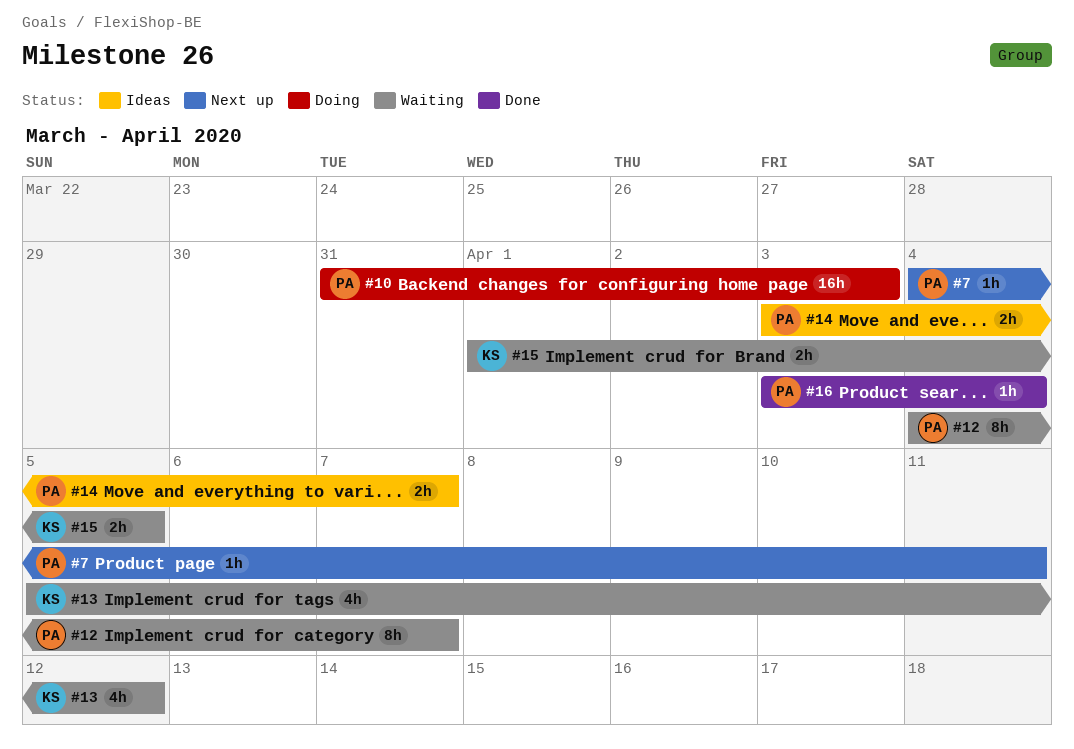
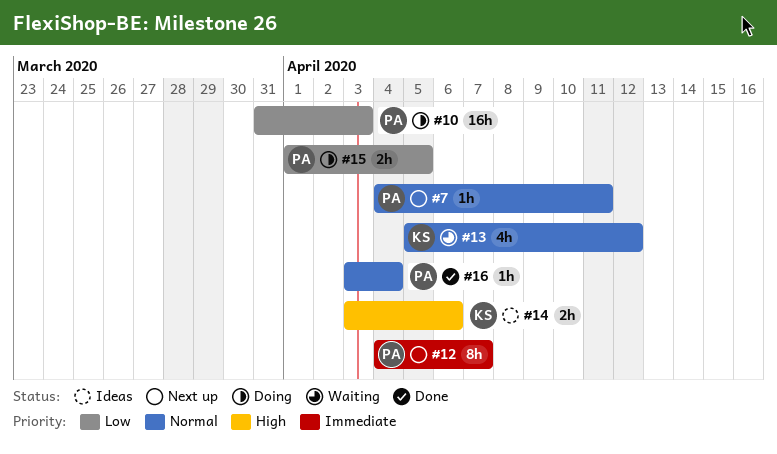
#12, status: Waiting -> Next up
#14, owner: PA -> KS
#14, due: Apr 7 -> Apr 6
#15, status: Waiting -> Doing
#15, owner: KS -> PA

